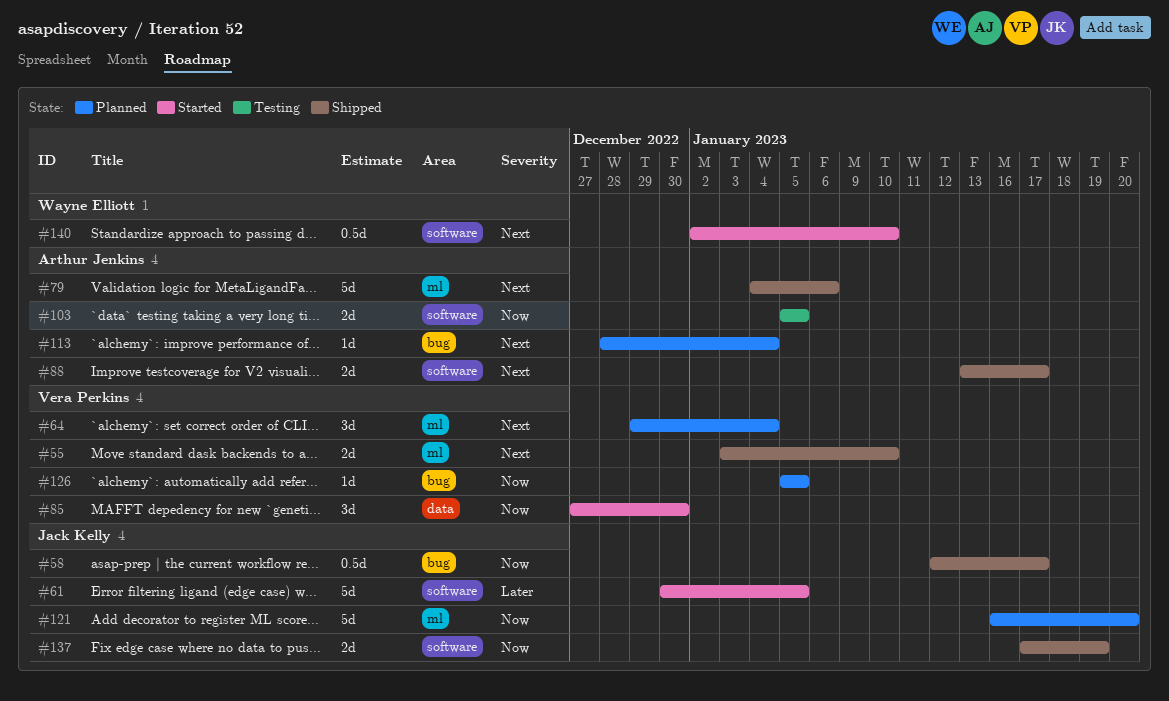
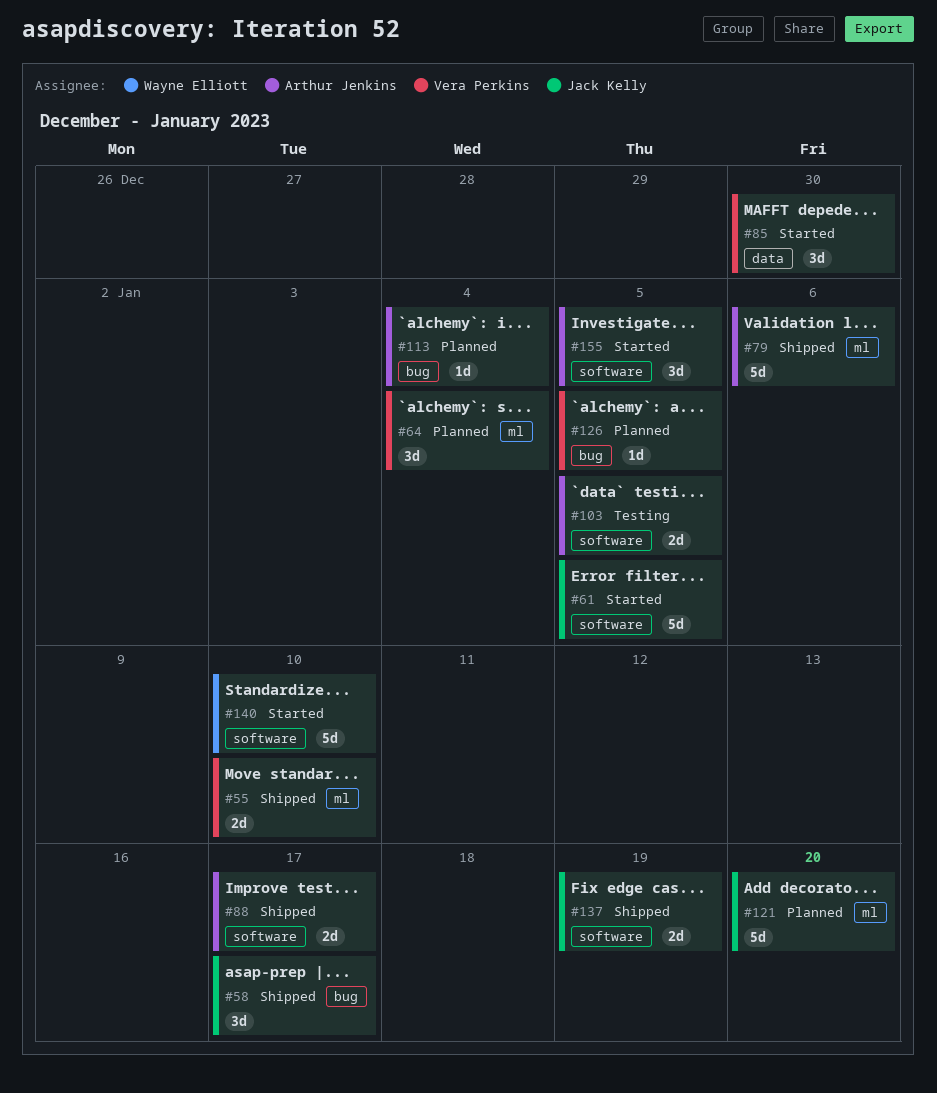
#58, estimate: 0.5d -> 3d
#140, estimate: 0.5d -> 5d
#155: none -> present

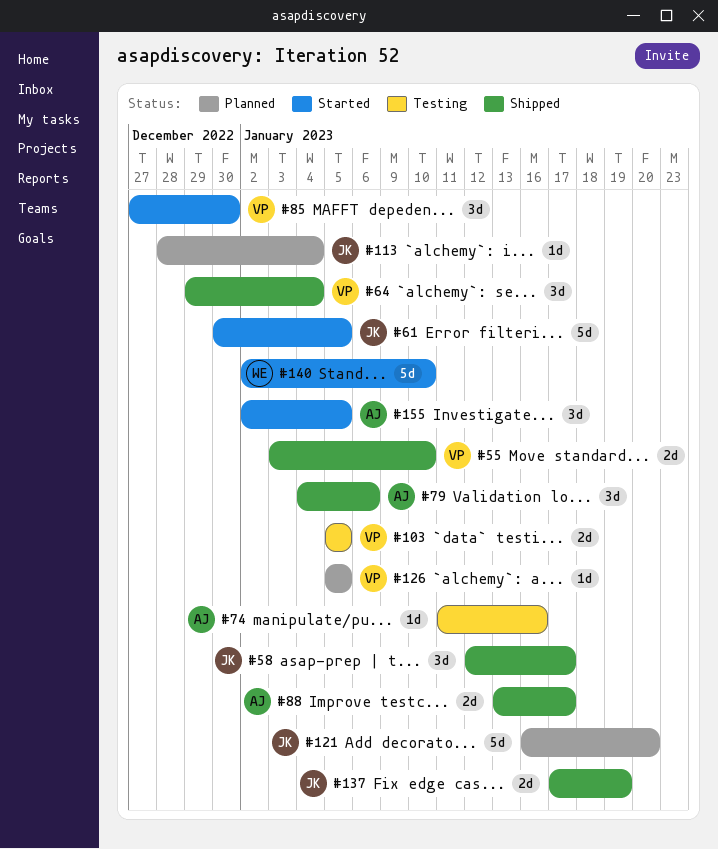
#64, status: Planned -> Shipped
#74: none -> present
#79, estimate: 5d -> 3d
#103, owner: Arthur Jenkins -> Vera Perkins
#113, owner: Arthur Jenkins -> Jack Kelly

